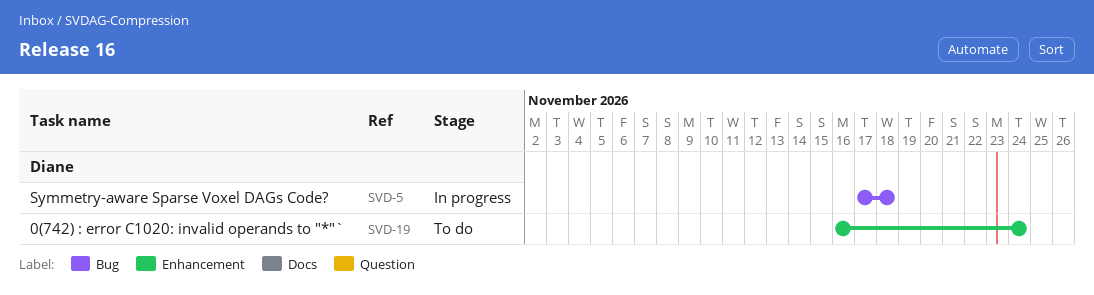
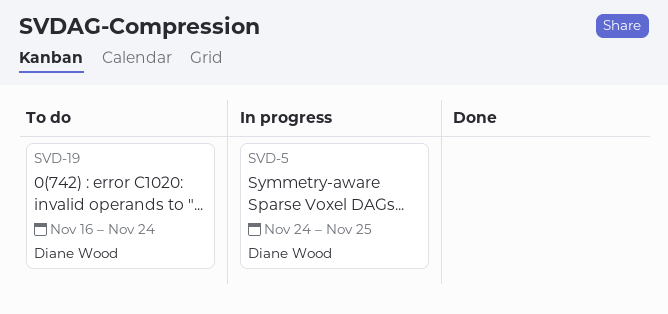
SVD-5, start: Nov 17 -> Nov 24
SVD-5, due: Nov 18 -> Nov 25

